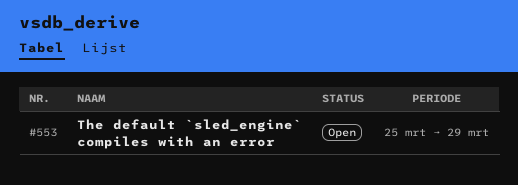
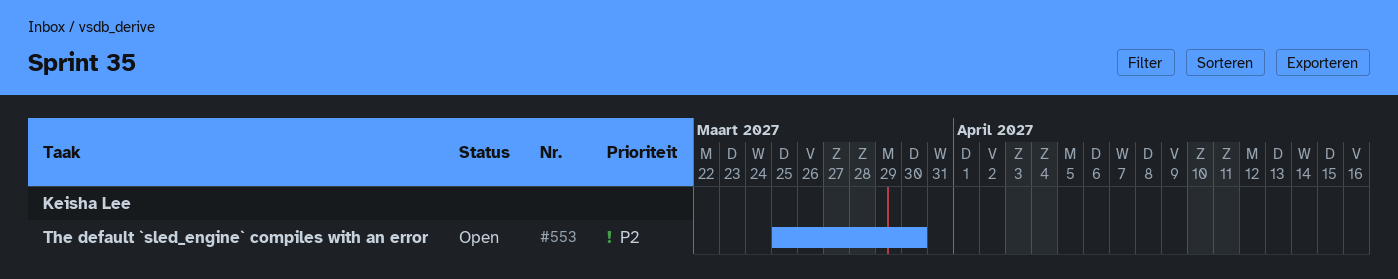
#553, due: Mar 29 -> Mar 30

